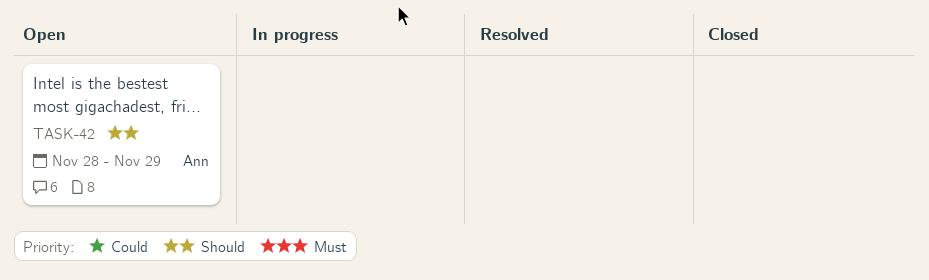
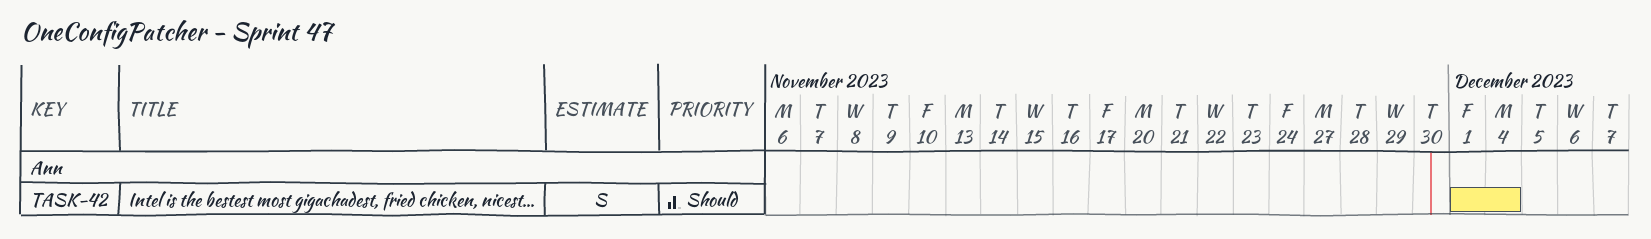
TASK-42, start: Nov 28 -> Dec 1
TASK-42, due: Nov 29 -> Dec 4

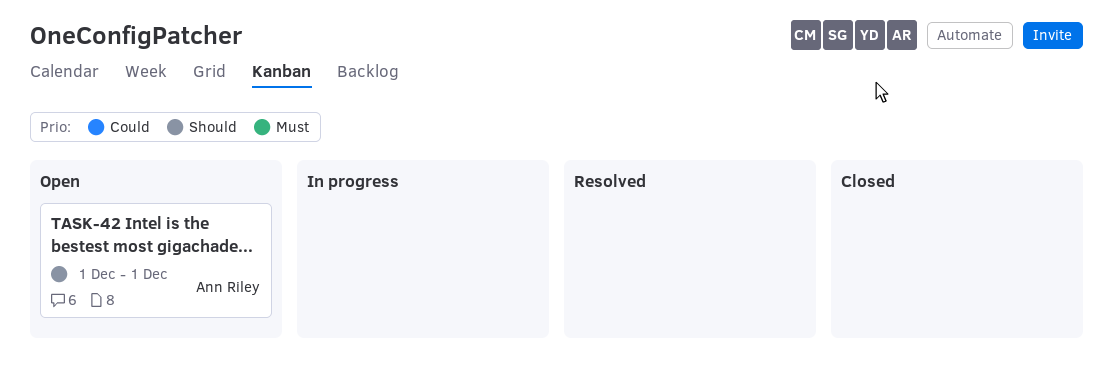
TASK-42, due: Dec 4 -> Dec 1

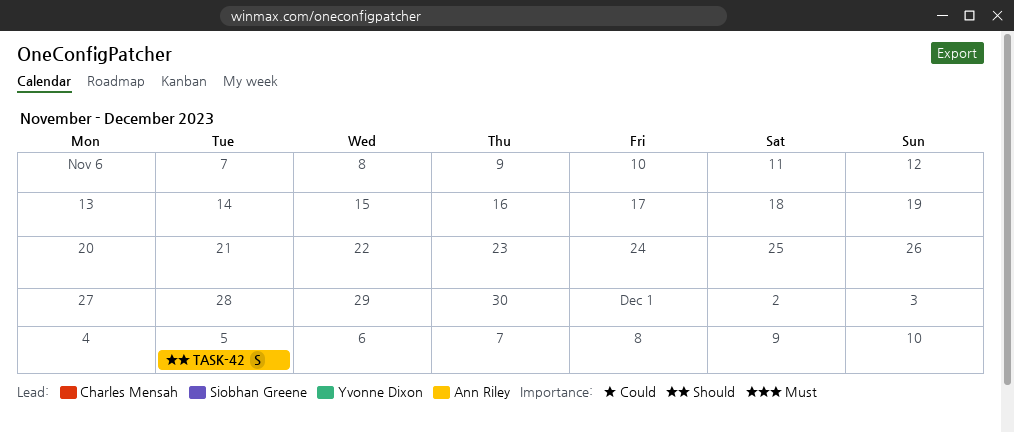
TASK-42, start: Dec 1 -> Dec 5
TASK-42, due: Dec 1 -> Dec 5

